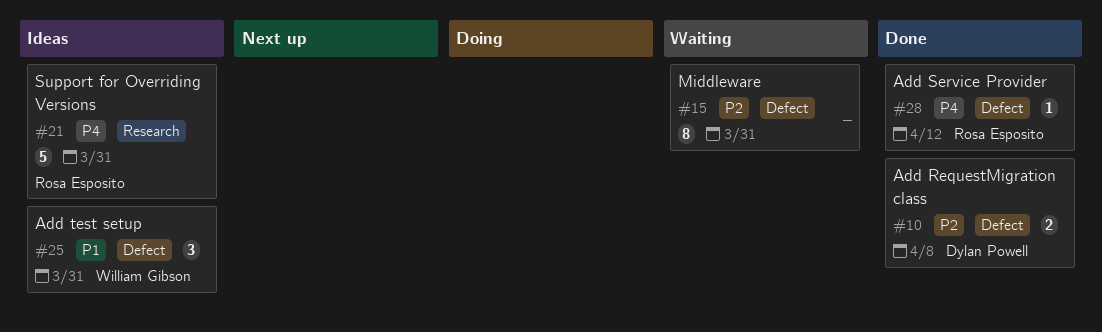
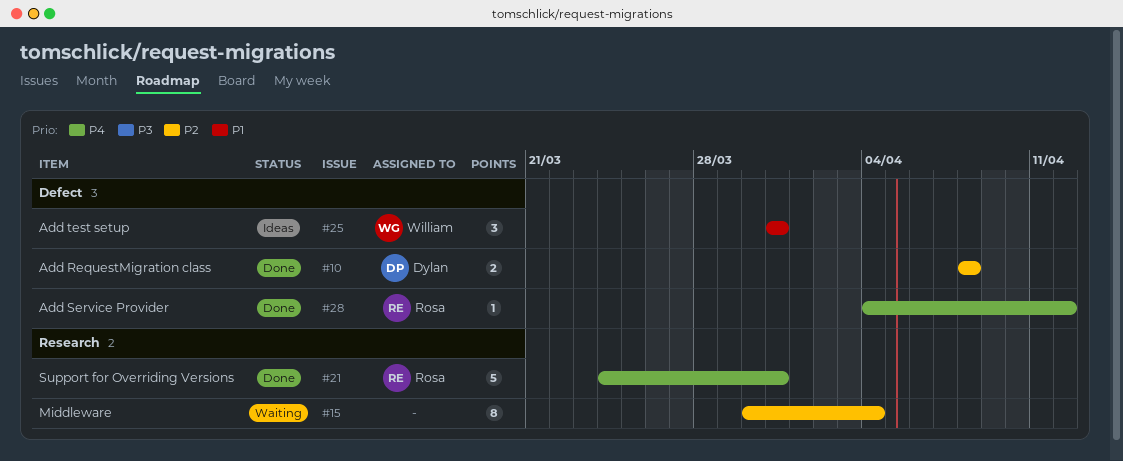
#15, label: Defect -> Research
#15, due: Mar 31 -> Apr 4
#21, status: Ideas -> Done

